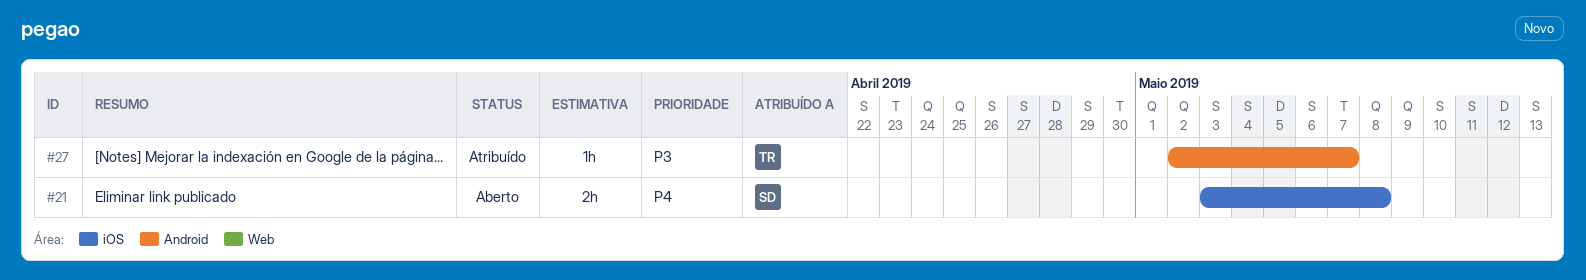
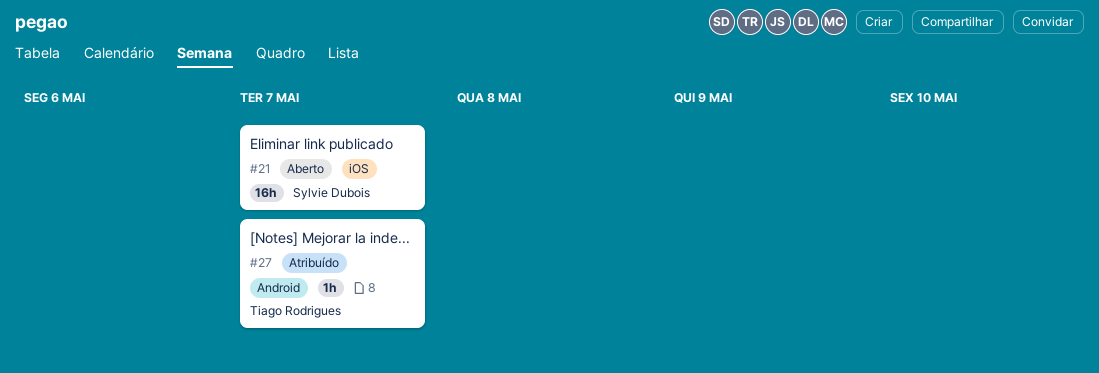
#21, estimate: 2h -> 16h
#21, due: May 8 -> May 7

